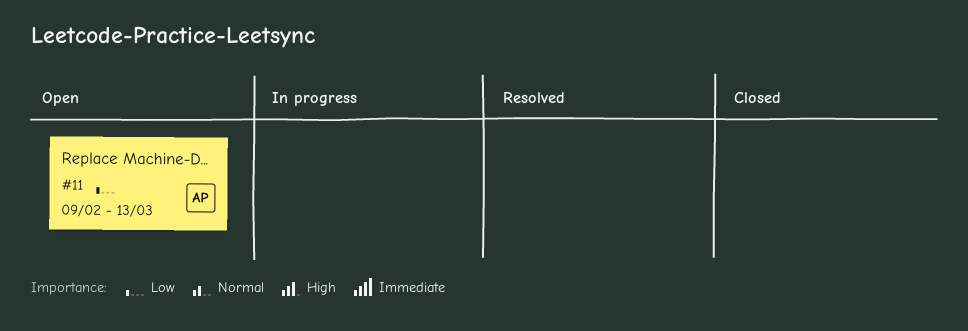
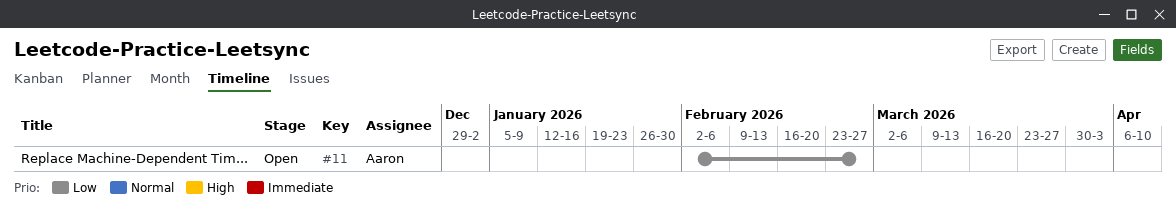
#11, start: Feb 9 -> Feb 2
#11, due: Mar 13 -> Feb 27

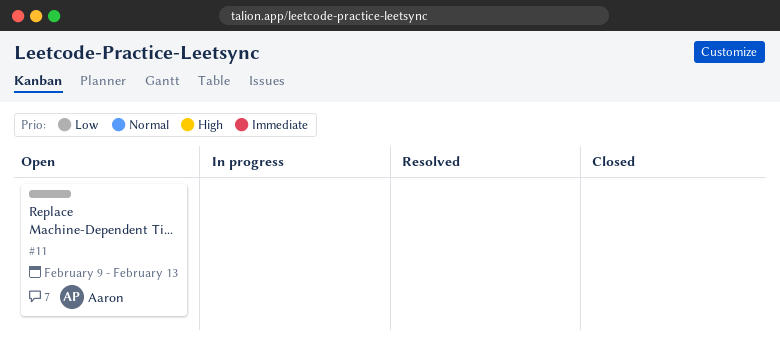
#11, start: Feb 2 -> Feb 9
#11, due: Feb 27 -> Feb 13

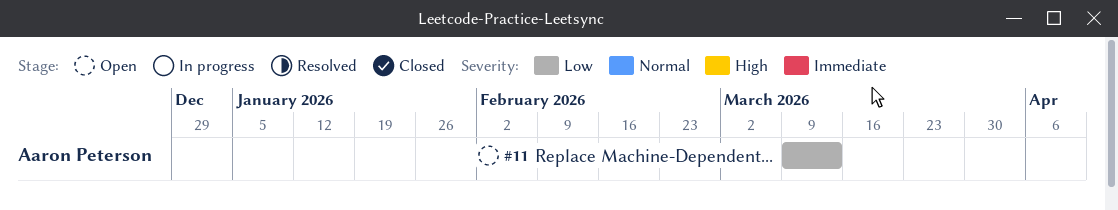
#11, start: Feb 9 -> Mar 9
#11, due: Feb 13 -> Mar 13

